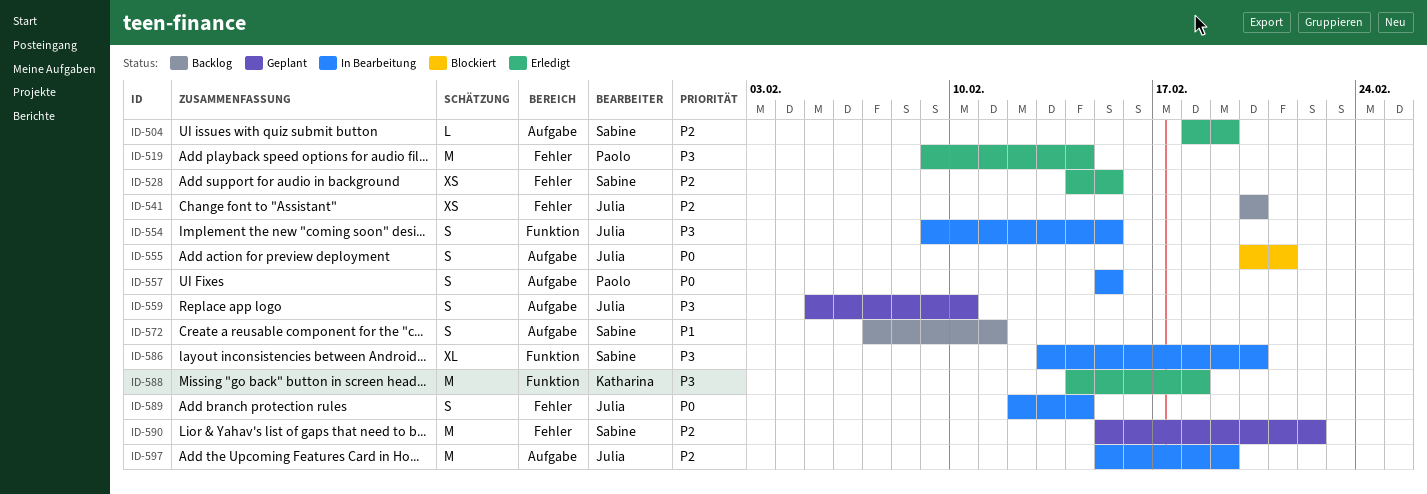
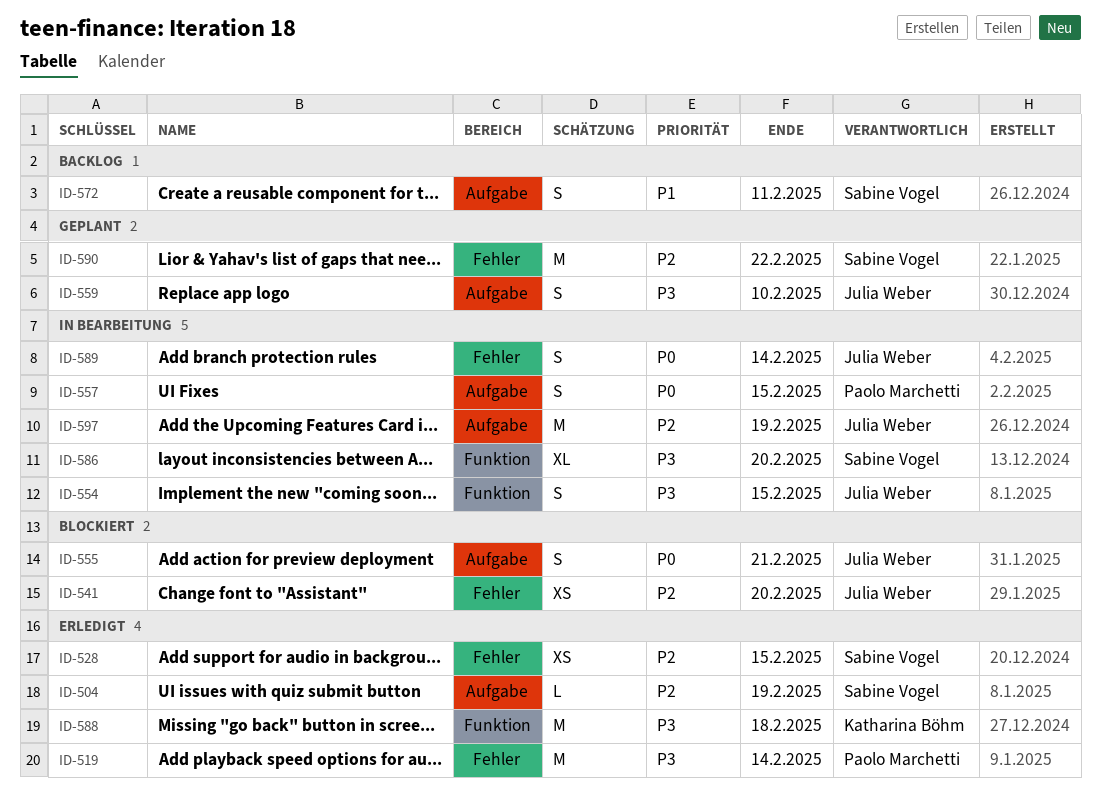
ID-541, status: Backlog -> Blockiert

